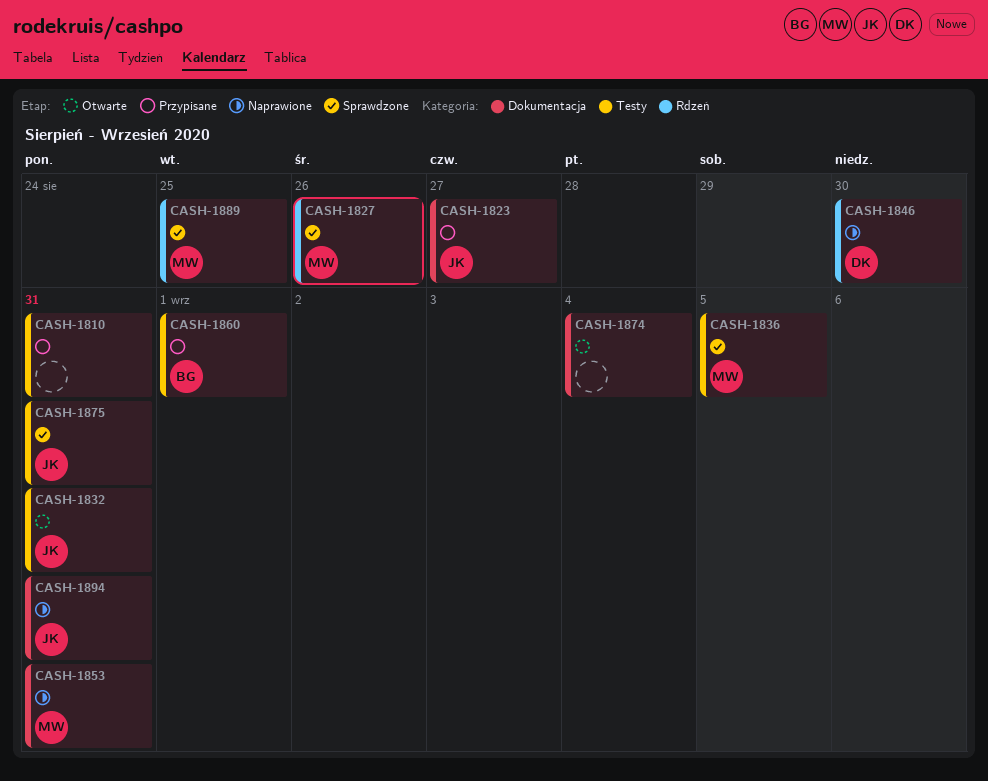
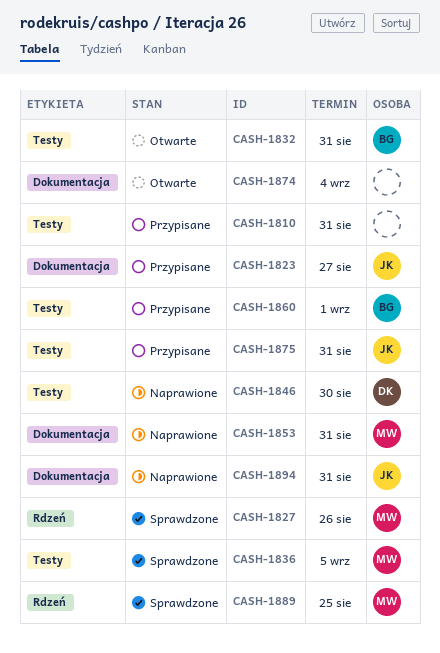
CASH-1832, owner: JK -> BG
CASH-1846, label: Rdzeń -> Testy
CASH-1875, status: Sprawdzone -> Przypisane

